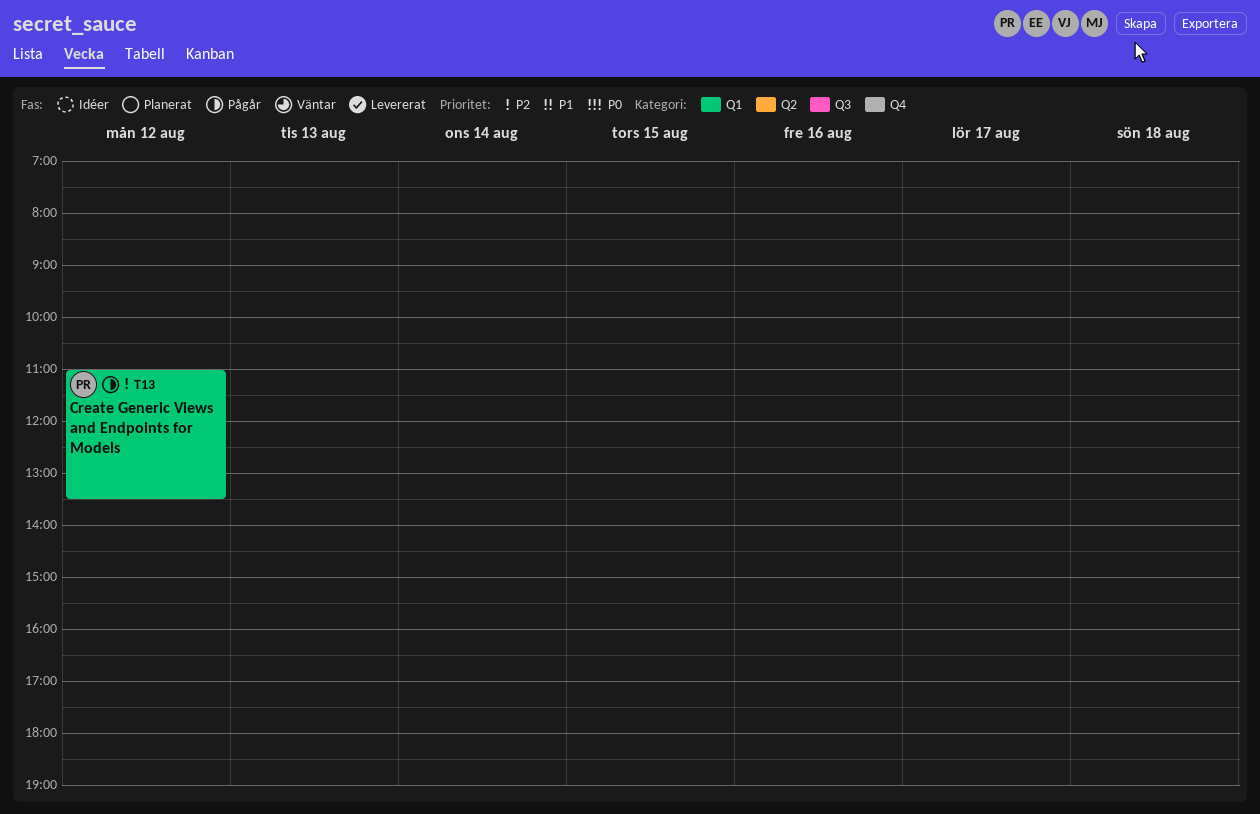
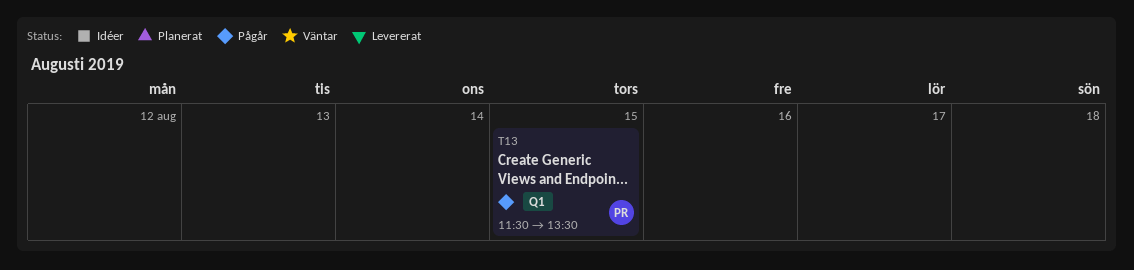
T13, day: Aug 12 -> Aug 15
T13, begins: 11:00 -> 11:30

